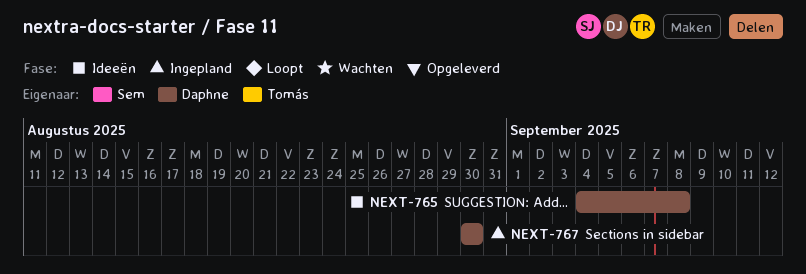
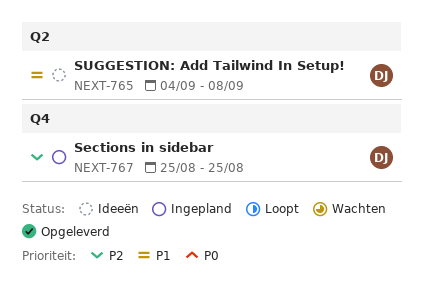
NEXT-767, start: Aug 30 -> Aug 25
NEXT-767, due: Aug 30 -> Aug 25

